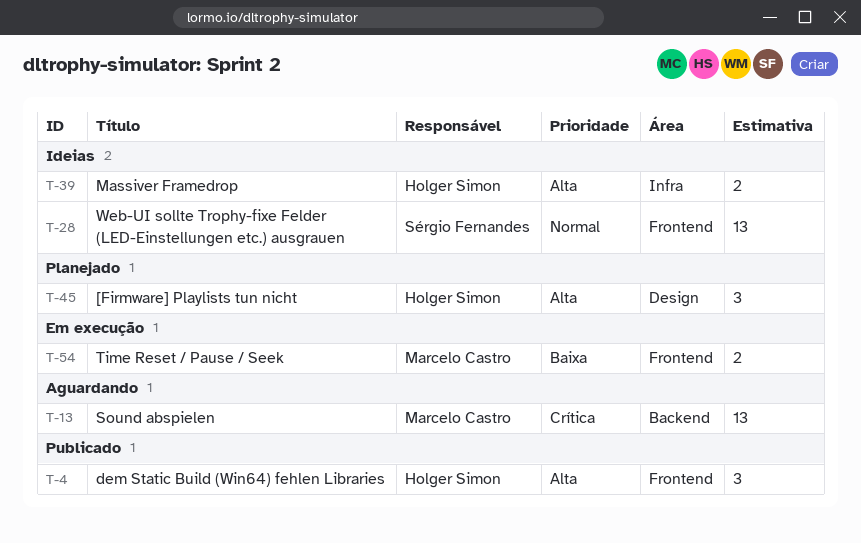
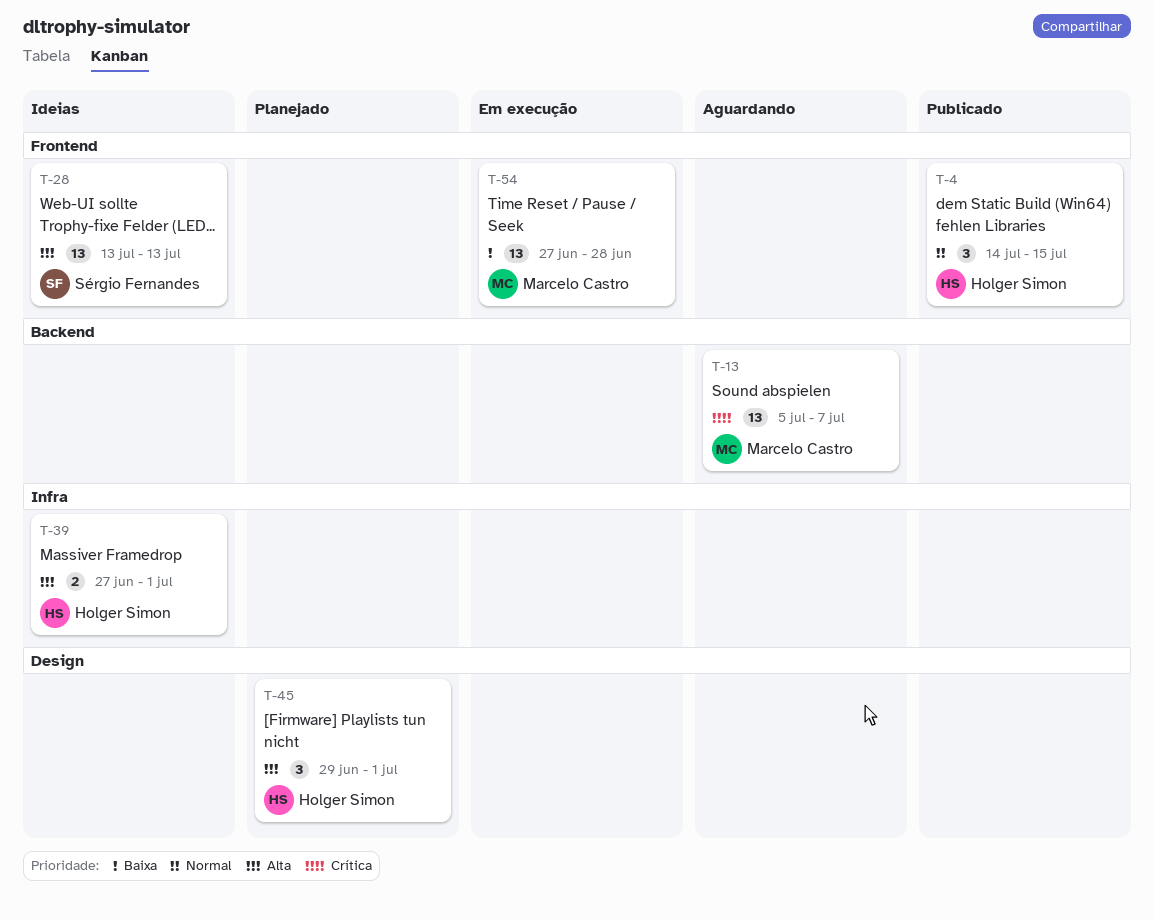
T-4, priority: Alta -> Normal
T-28, priority: Normal -> Alta
T-54, estimate: 2 -> 13

